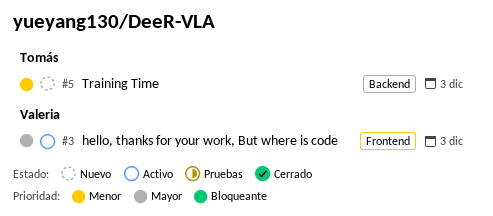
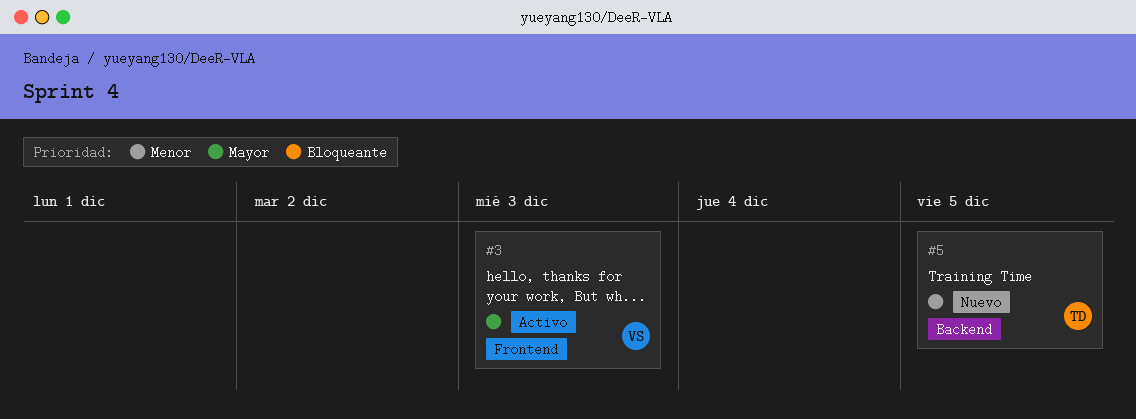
#5, due: Dec 3 -> Dec 5

